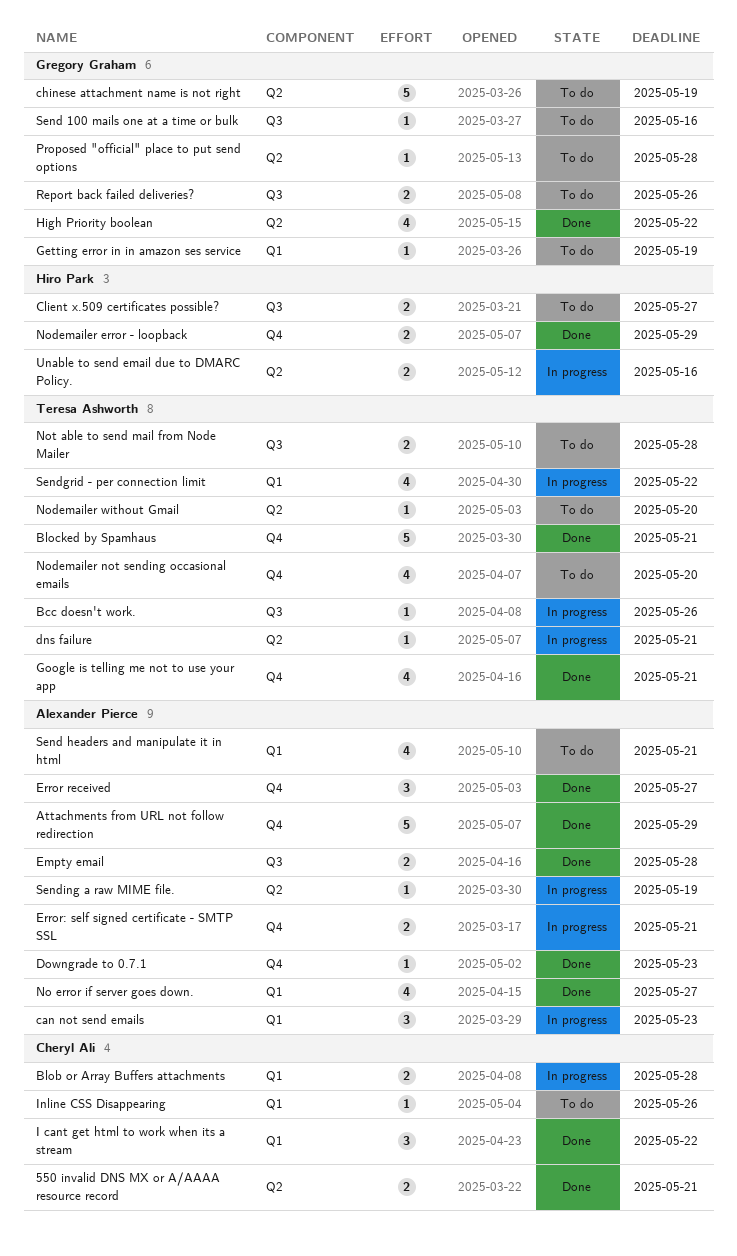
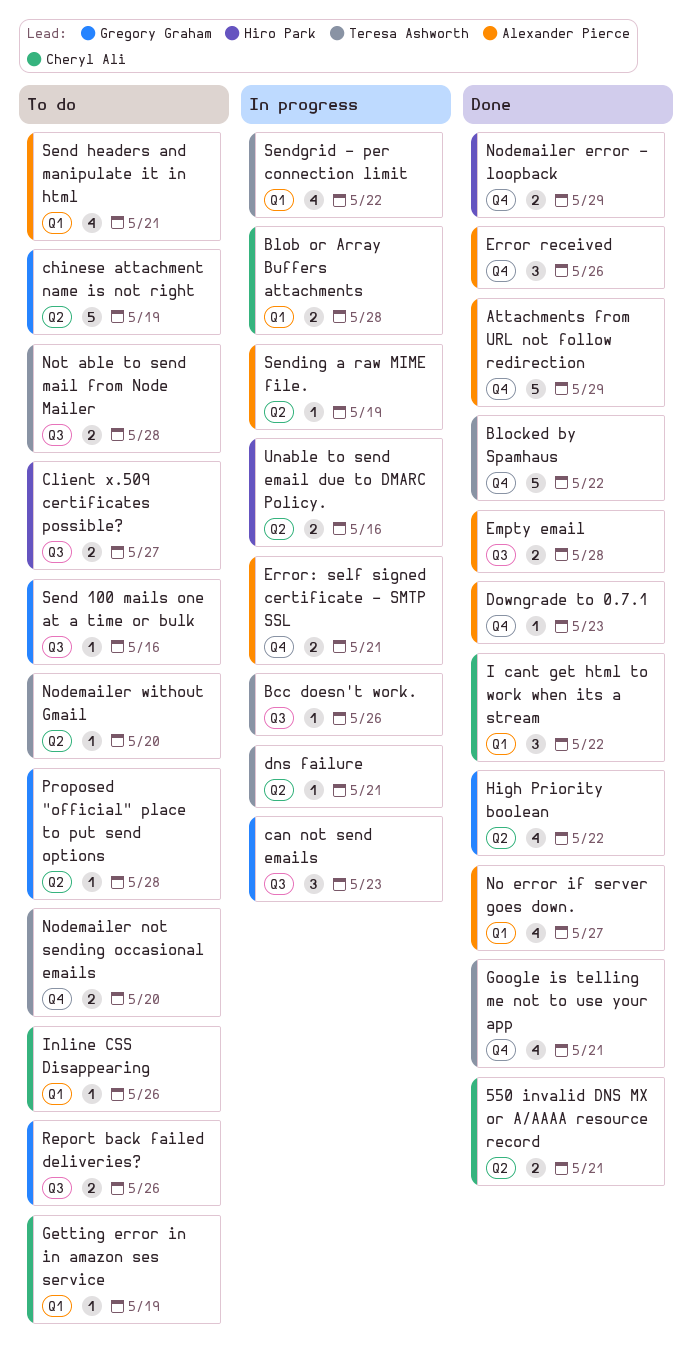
Blocked by Spamhaus, due: May 21 -> May 22
can not send emails, owner: Alexander Pierce -> Gregory Graham
can not send emails, label: Q1 -> Q3
Error received, due: May 27 -> May 26
Getting error in in amazon ses service, owner: Gregory Graham -> Cheryl Ali
Nodemailer not sending occasional emails, estimate: 4 -> 2

